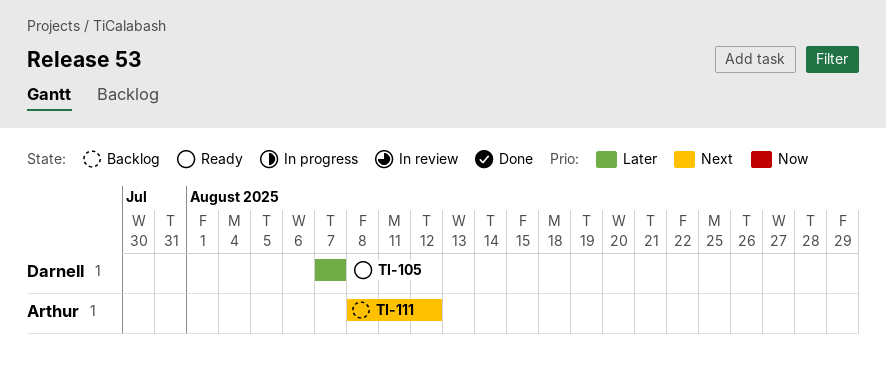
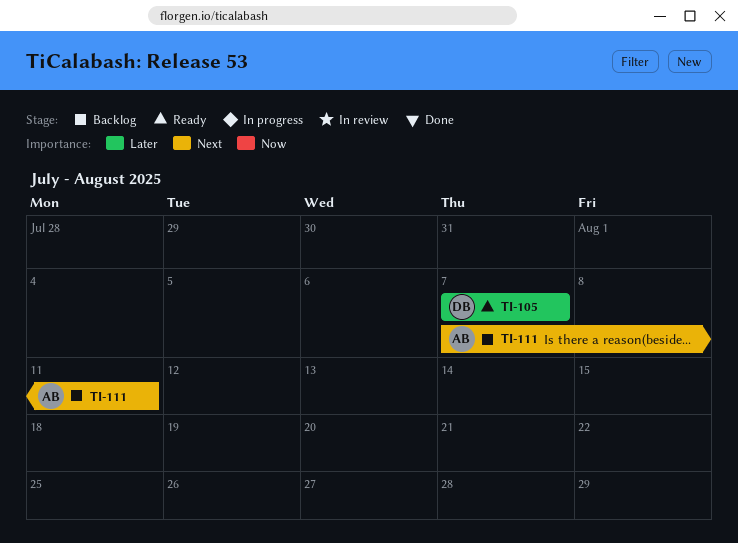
TI-111, start: Aug 8 -> Aug 7
TI-111, due: Aug 12 -> Aug 11

